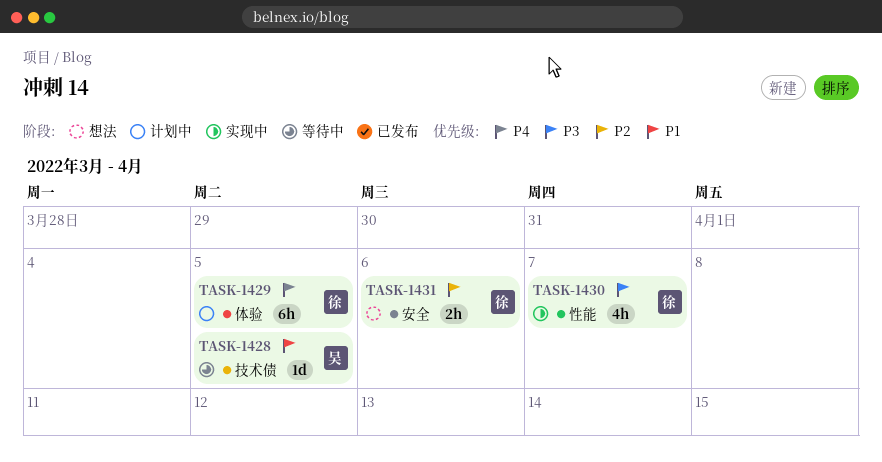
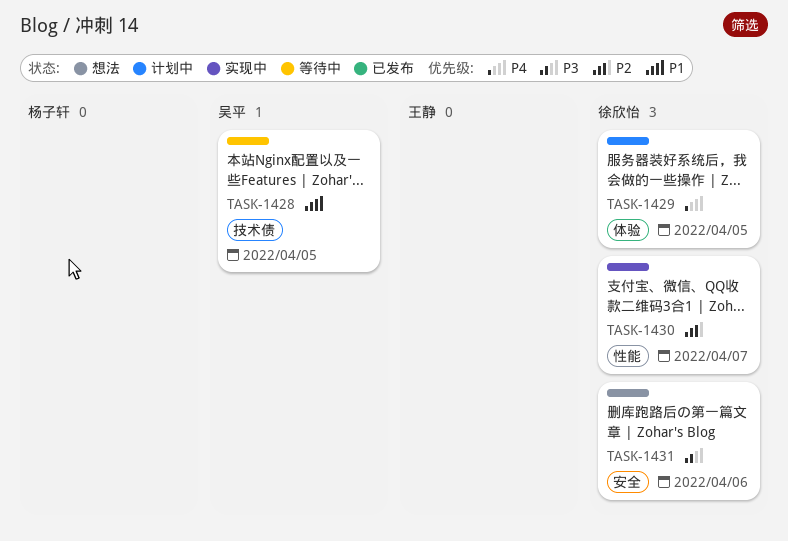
TASK-1430, priority: P3 -> P2
TASK-1431, priority: P2 -> P3

